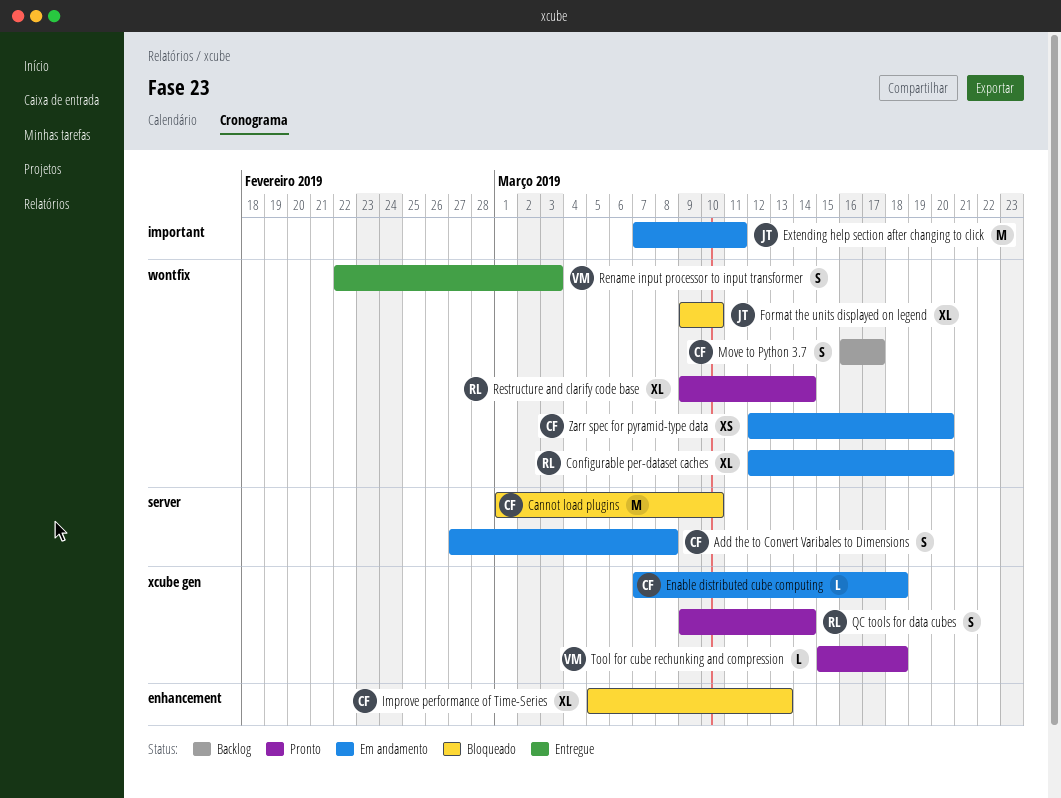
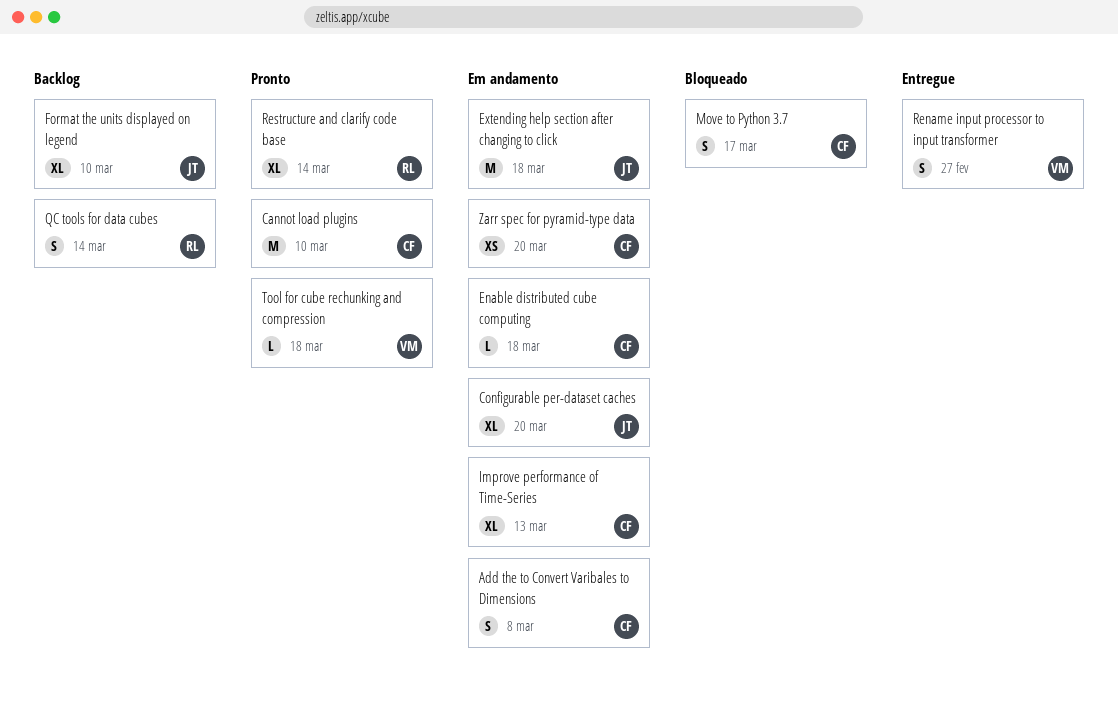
Cannot load plugins, status: Bloqueado -> Pronto
Configurable per-dataset caches, owner: RL -> JT
Extending help section after changing to click, due: Mar 11 -> Mar 18
Format the units displayed on legend, status: Bloqueado -> Backlog
Improve performance of Time-Series, status: Bloqueado -> Em andamento
Move to Python 3.7, status: Backlog -> Bloqueado
QC tools for data cubes, status: Pronto -> Backlog
Rename input processor to input transformer, due: Mar 3 -> Feb 27

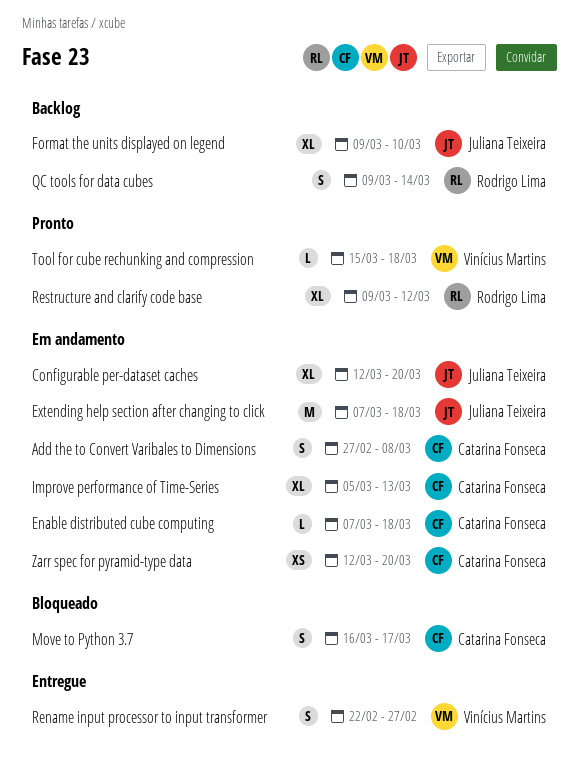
Cannot load plugins: present -> none
Restructure and clarify code base, due: Mar 14 -> Mar 12

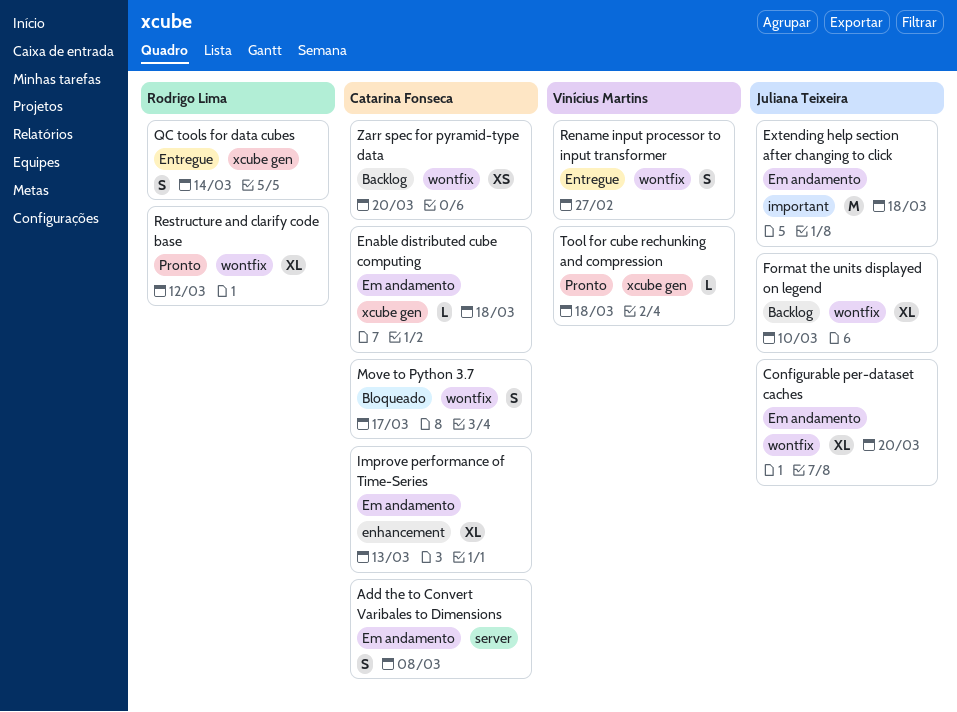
QC tools for data cubes, status: Backlog -> Entregue
Zarr spec for pyramid-type data, status: Em andamento -> Backlog

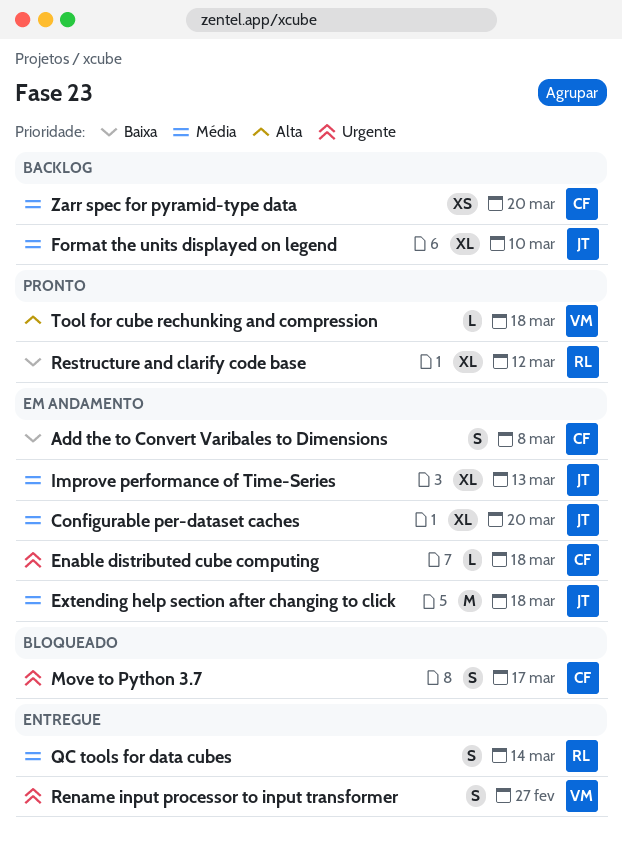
Improve performance of Time-Series, owner: Catarina Fonseca -> Juliana Teixeira

